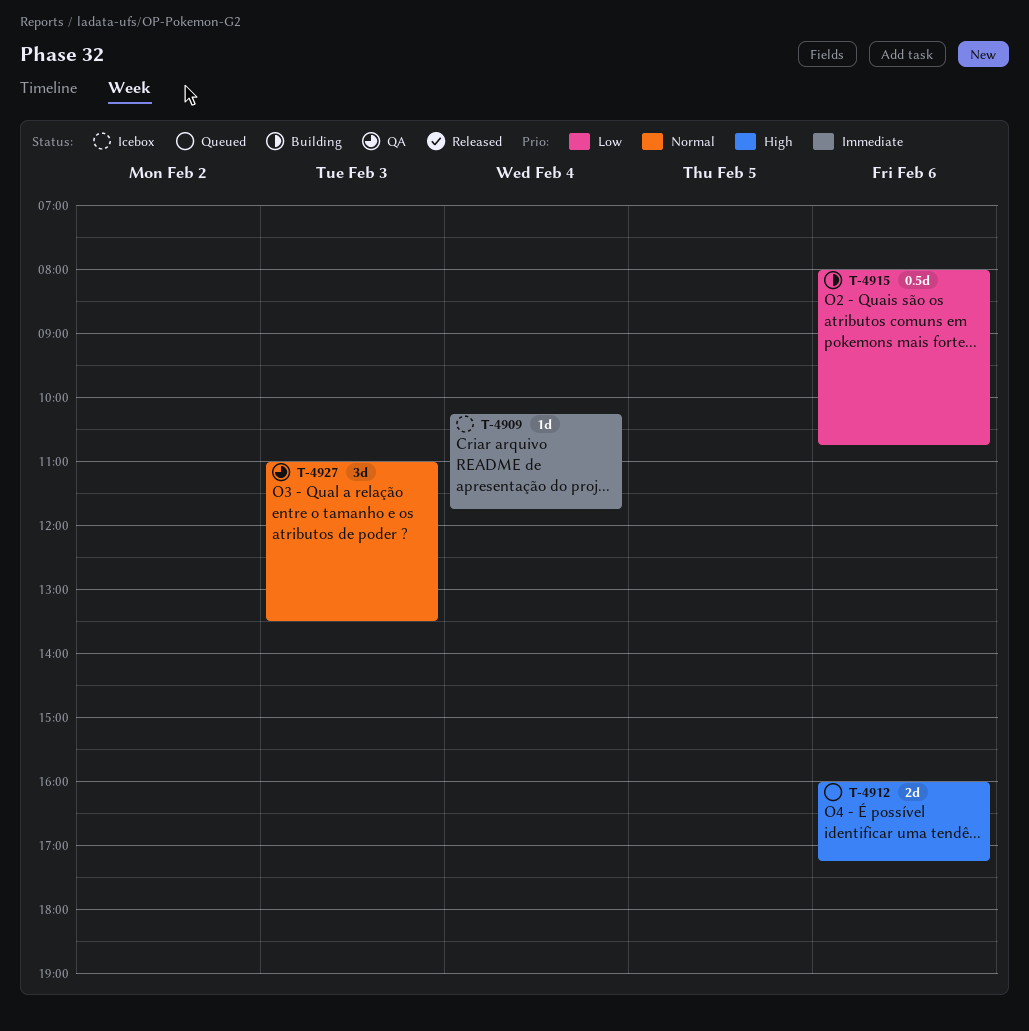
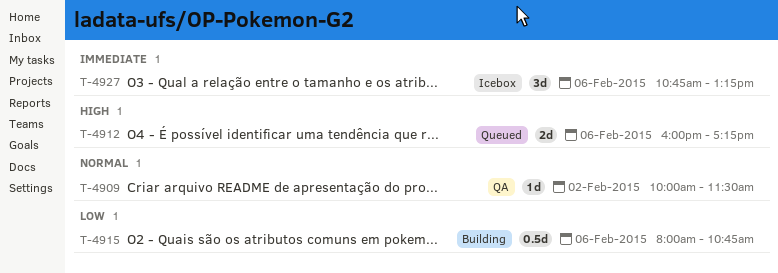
T-4909, status: Icebox -> QA
T-4909, priority: Immediate -> Normal
T-4909, day: Feb 4 -> Feb 2
T-4909, begins: 10:15 -> 10:00
T-4909, ends: 11:45 -> 11:30
T-4927, status: QA -> Icebox
T-4927, priority: Normal -> Immediate
T-4927, day: Feb 3 -> Feb 6
T-4927, begins: 11:00 -> 10:45
T-4927, ends: 13:30 -> 13:15

